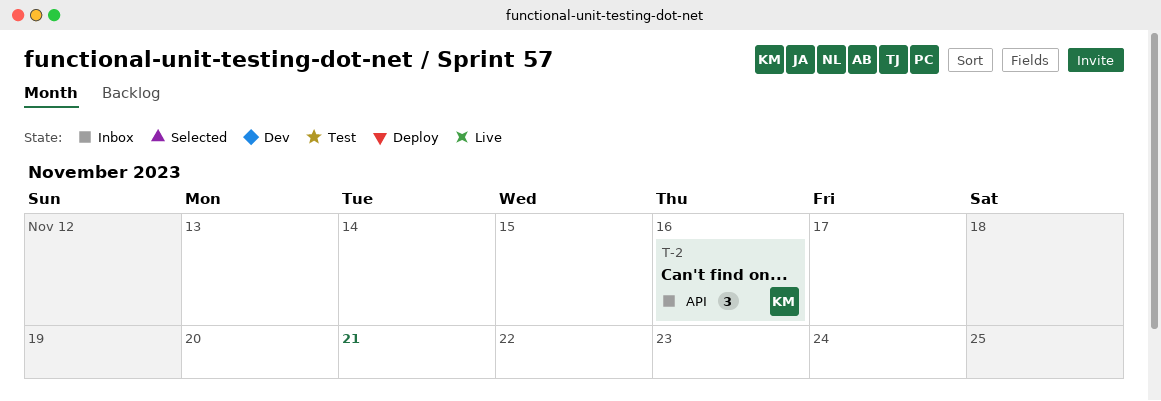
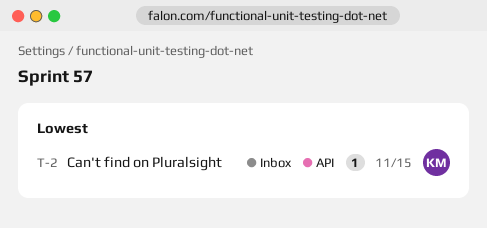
T-2, estimate: 3 -> 1
T-2, due: Nov 16 -> Nov 15

